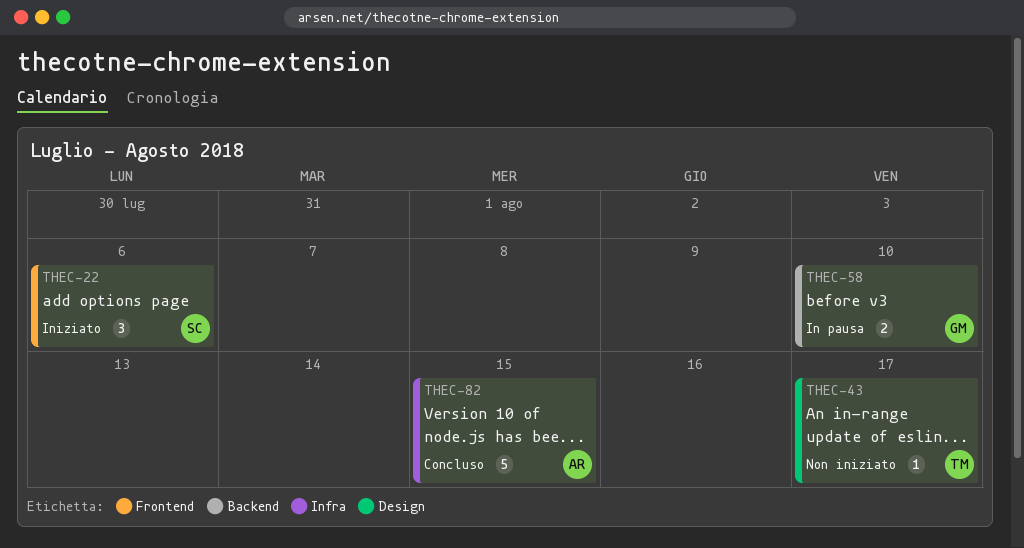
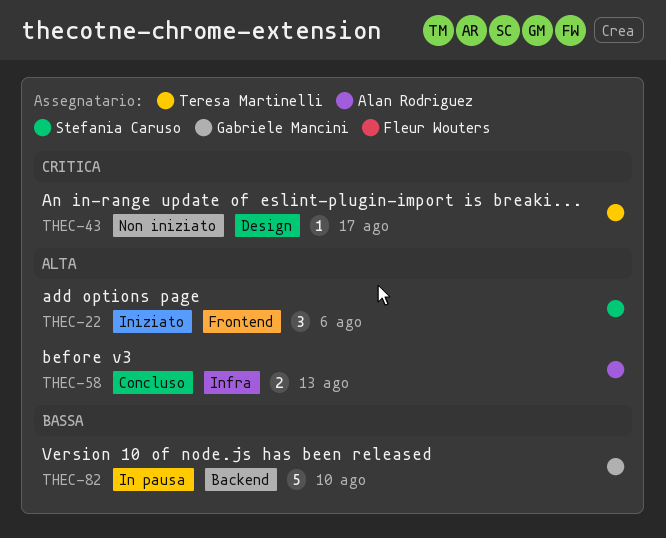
THEC-58, status: In pausa -> Concluso
THEC-58, owner: Gabriele Mancini -> Alan Rodriguez
THEC-58, label: Backend -> Infra
THEC-58, due: Aug 10 -> Aug 13
THEC-82, status: Concluso -> In pausa
THEC-82, owner: Alan Rodriguez -> Gabriele Mancini
THEC-82, label: Infra -> Backend
THEC-82, due: Aug 15 -> Aug 10

